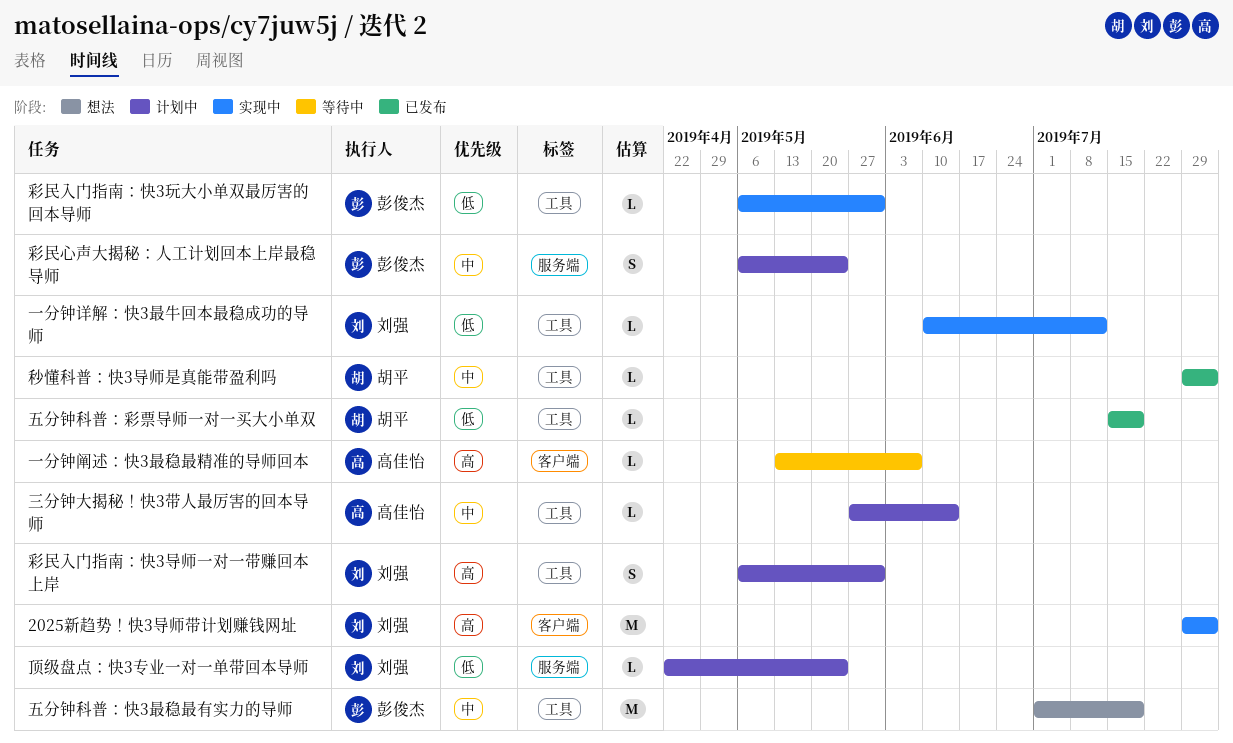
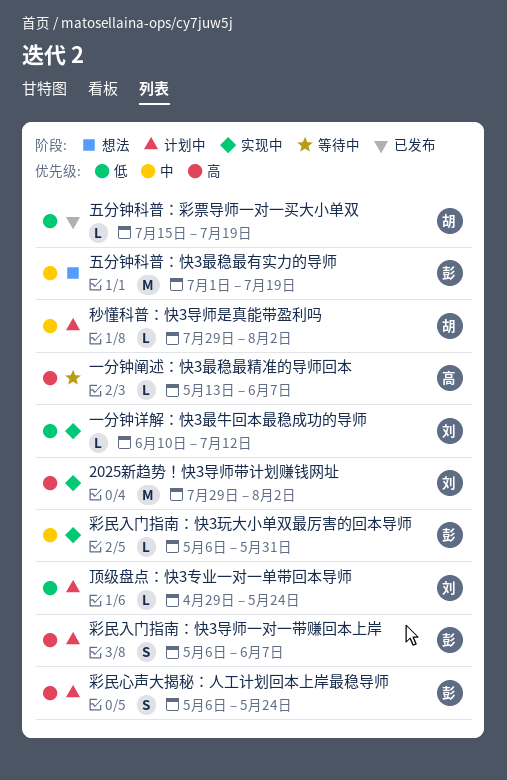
三分钟大揭秘！快3带人最厉害的回本导师: present -> none
彩民入门指南：快3导师一对一带赚回本上岸, owner: 刘强 -> 彭俊杰
彩民入门指南：快3导师一对一带赚回本上岸, due: May 31 -> Jun 7
彩民入门指南：快3玩大小单双最厉害的回本导师, priority: 低 -> 中
彩民心声大揭秘：人工计划回本上岸最稳导师, priority: 中 -> 高
秒懂科普：快3导师是真能带盈利吗, status: 已发布 -> 计划中
顶级盘点：快3专业一对一单带回本导师, start: Apr 22 -> Apr 29

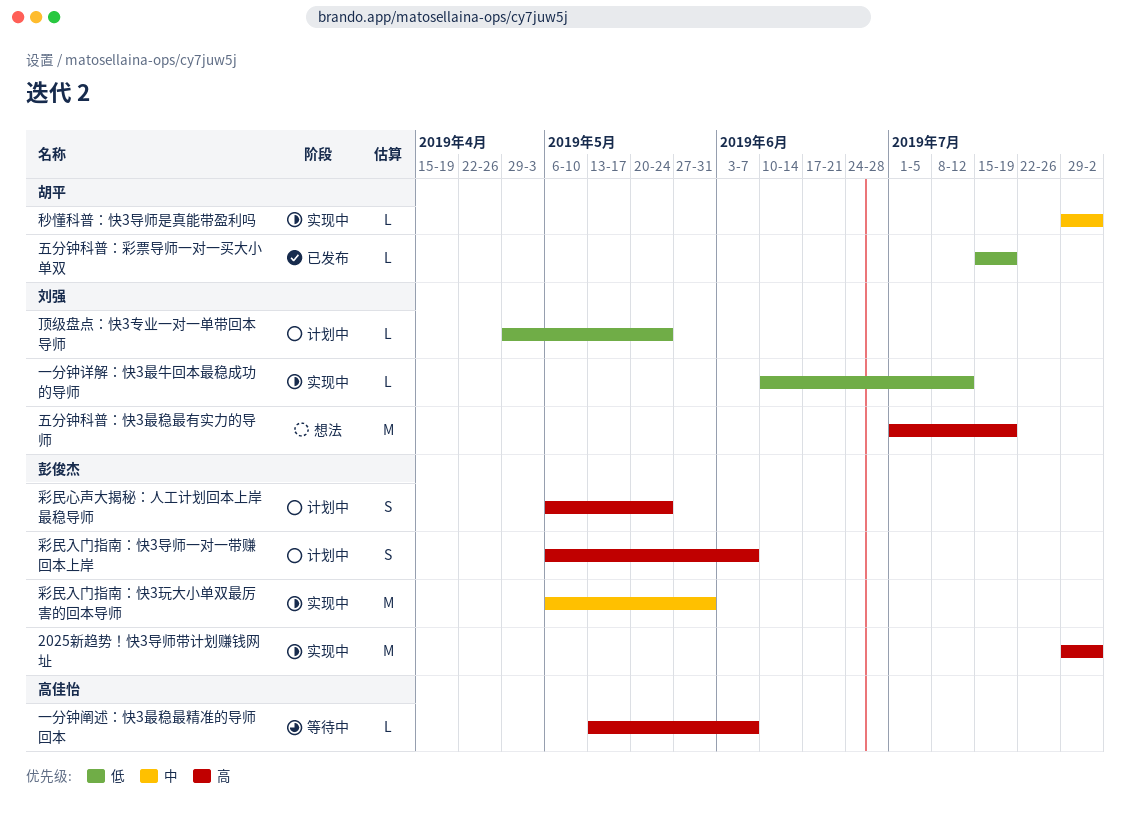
2025新趋势！快3导师带计划赚钱网址, owner: 刘强 -> 彭俊杰
五分钟科普：快3最稳最有实力的导师, owner: 彭俊杰 -> 刘强
五分钟科普：快3最稳最有实力的导师, priority: 中 -> 高
彩民入门指南：快3玩大小单双最厉害的回本导师, estimate: L -> M
秒懂科普：快3导师是真能带盈利吗, status: 计划中 -> 实现中

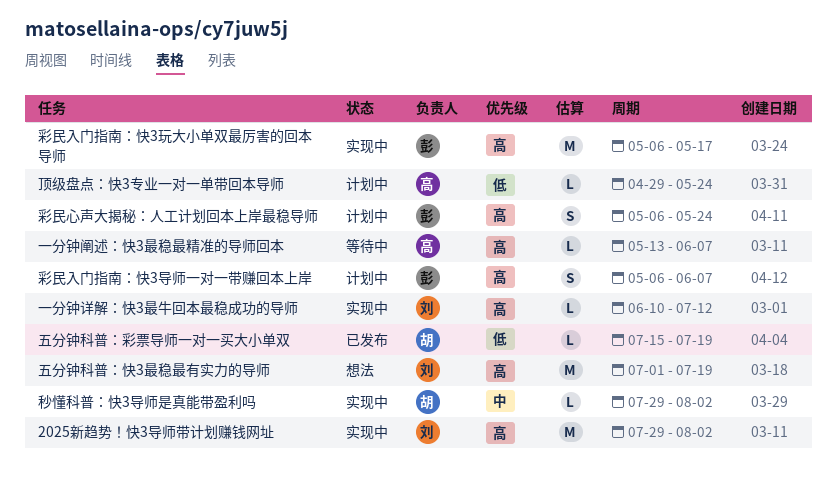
2025新趋势！快3导师带计划赚钱网址, owner: 彭俊杰 -> 刘强
一分钟详解：快3最牛回本最稳成功的导师, priority: 低 -> 高
彩民入门指南：快3玩大小单双最厉害的回本导师, priority: 中 -> 高
彩民入门指南：快3玩大小单双最厉害的回本导师, due: May 31 -> May 17
顶级盘点：快3专业一对一单带回本导师, owner: 刘强 -> 高佳怡

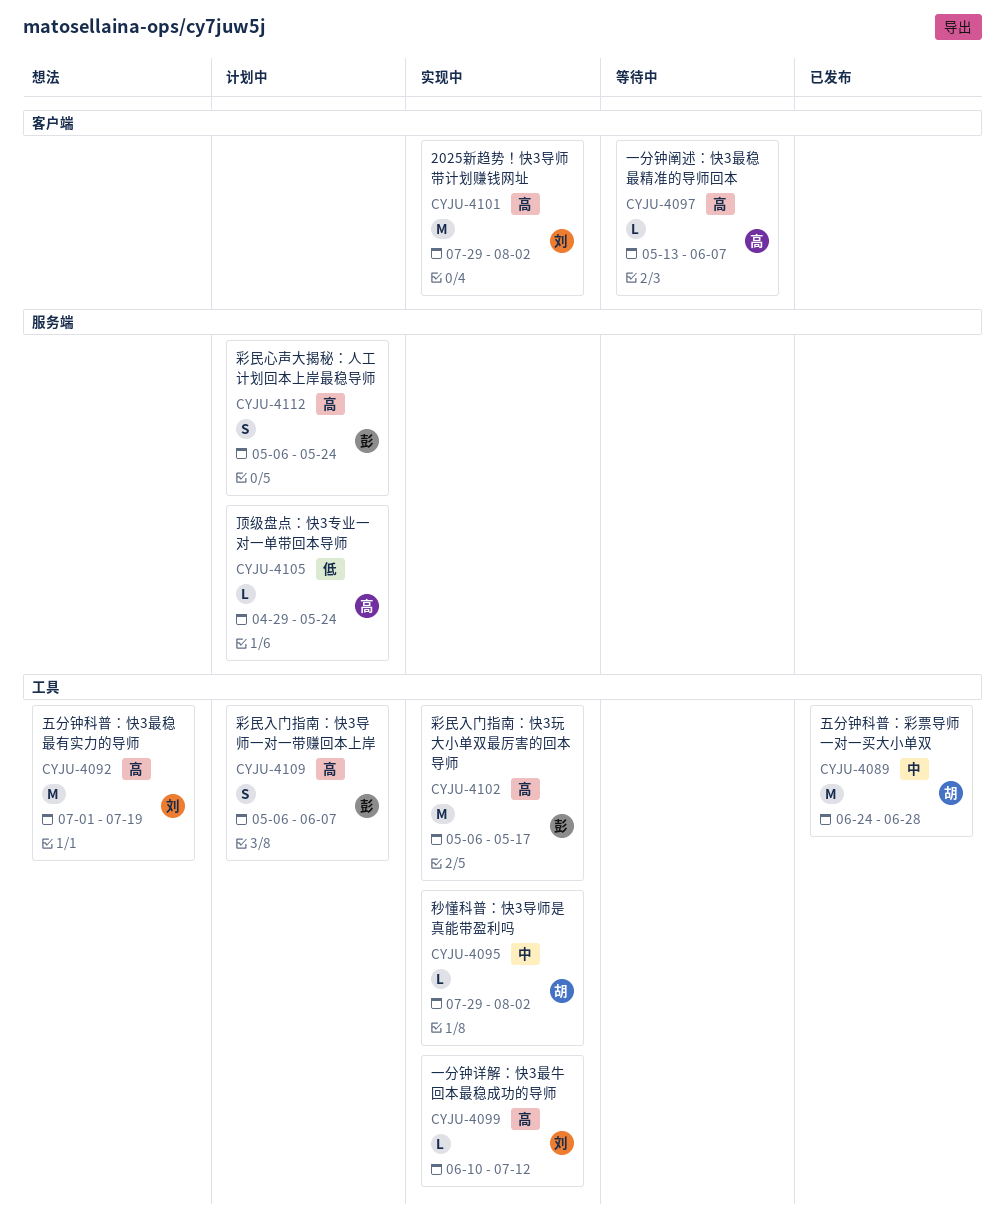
五分钟科普：彩票导师一对一买大小单双, priority: 低 -> 中
五分钟科普：彩票导师一对一买大小单双, estimate: L -> M
五分钟科普：彩票导师一对一买大小单双, start: Jul 15 -> Jun 24
五分钟科普：彩票导师一对一买大小单双, due: Jul 19 -> Jun 28

